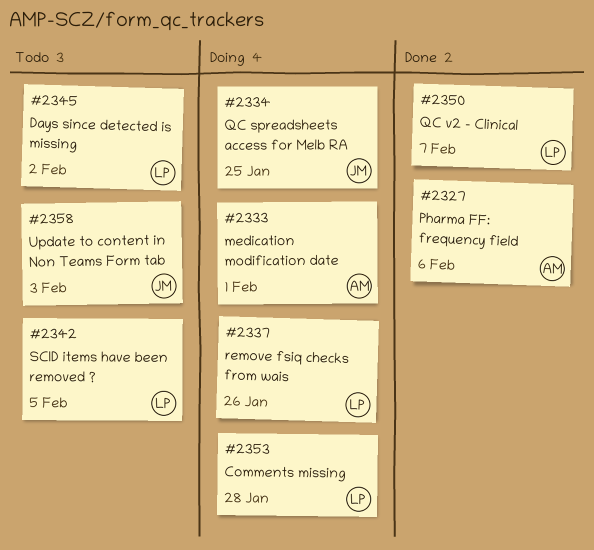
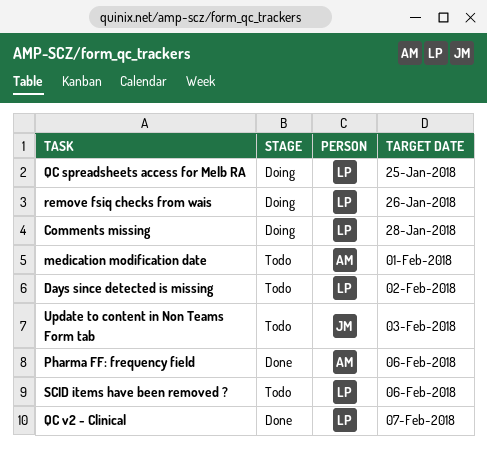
medication modification date, status: Doing -> Todo
QC spreadsheets access for Melb RA, owner: JM -> LP
SCID items have been removed ?, due: Feb 5 -> Feb 6

